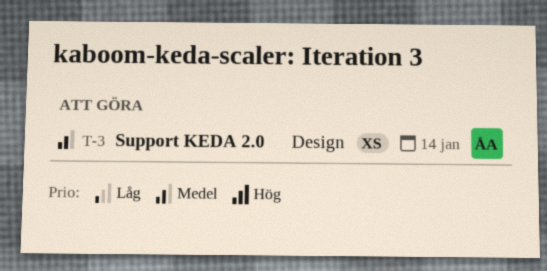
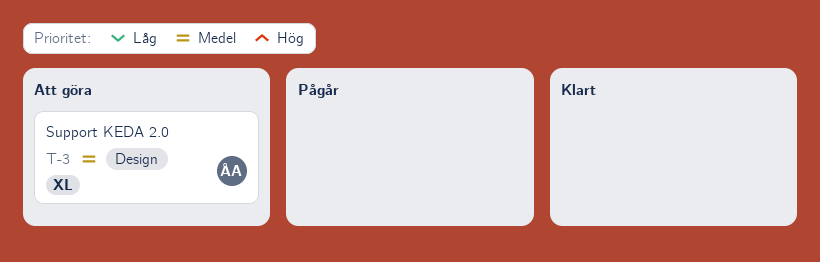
T-3, estimate: XS -> XL

